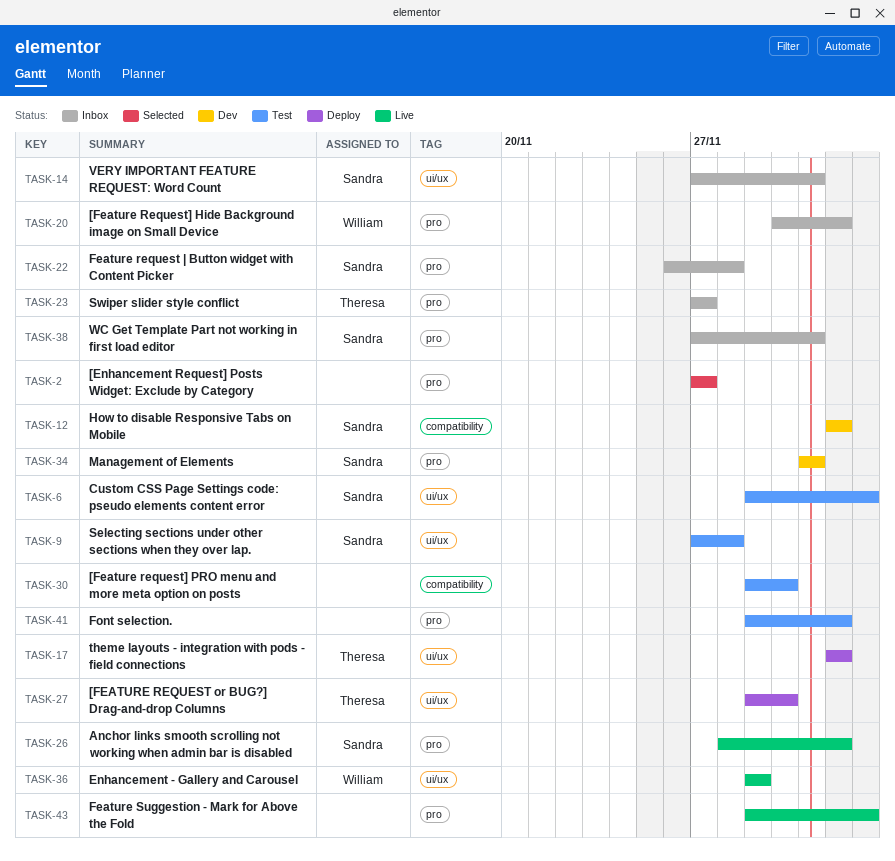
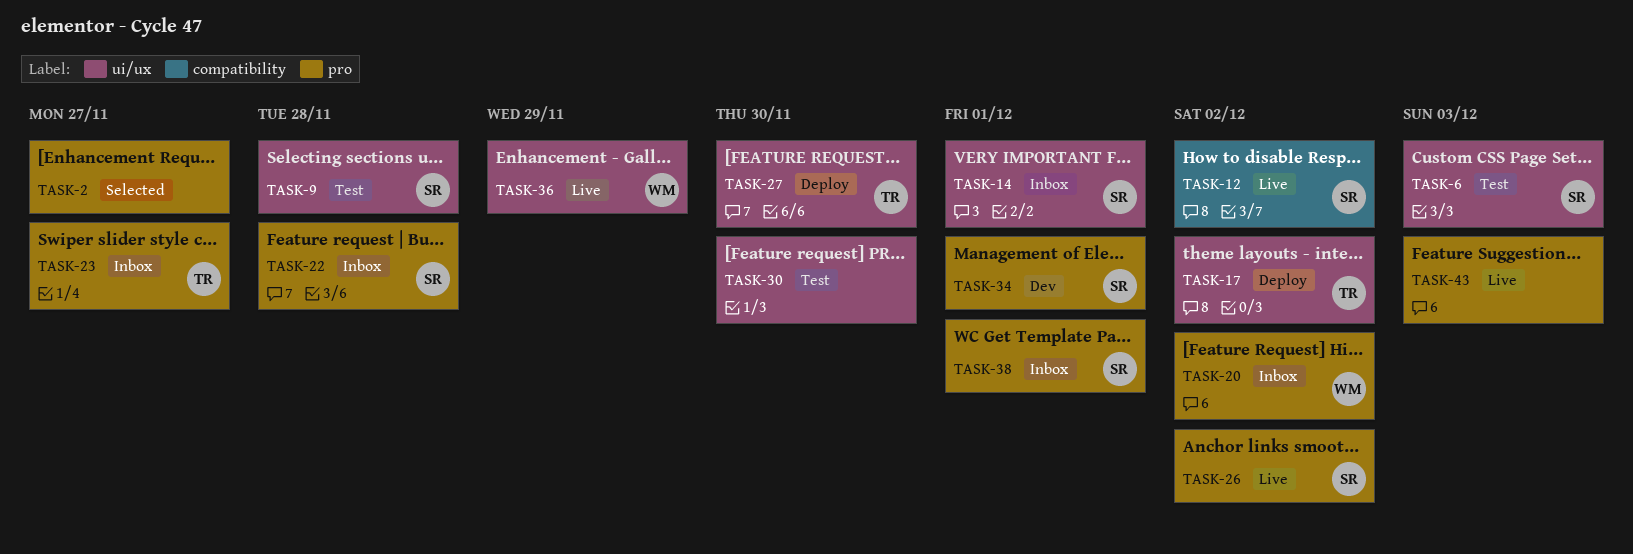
TASK-12, status: Dev -> Live
TASK-30, label: compatibility -> ui/ux
TASK-41: present -> none

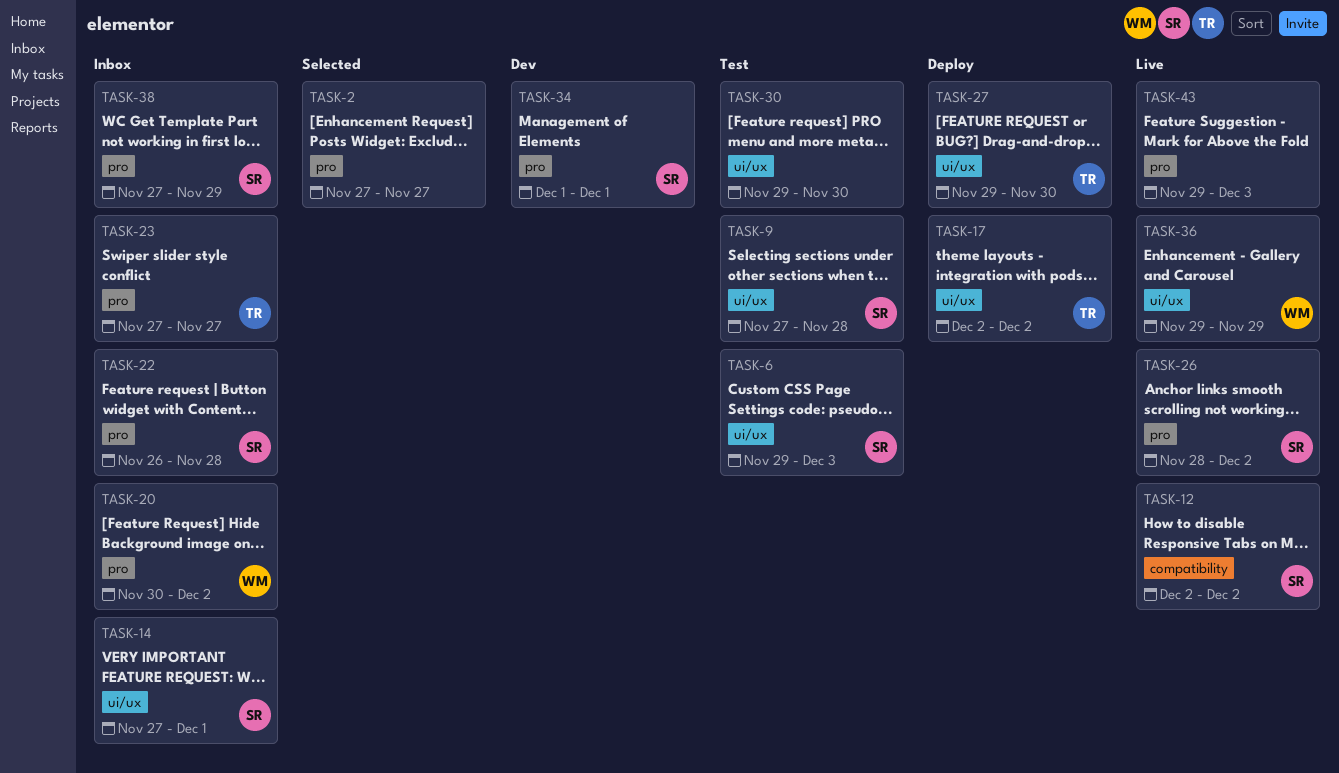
TASK-38, due: Dec 1 -> Nov 29

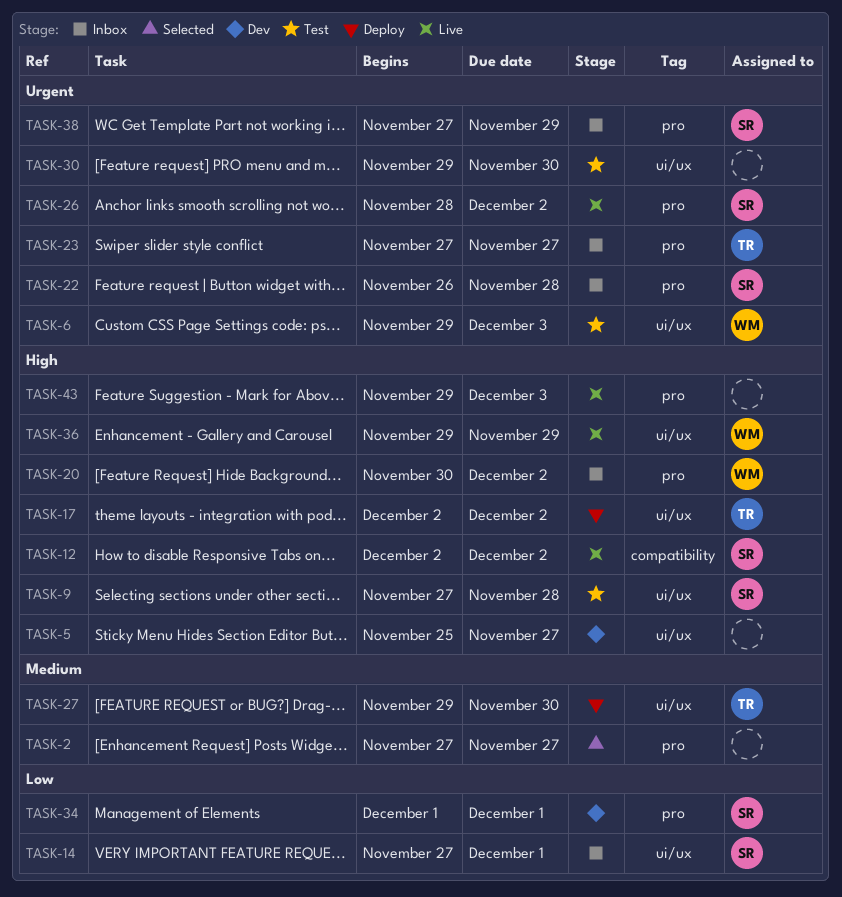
TASK-5: none -> present
TASK-6, owner: SR -> WM

